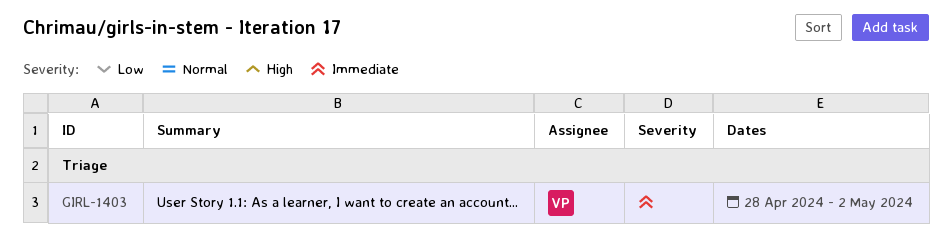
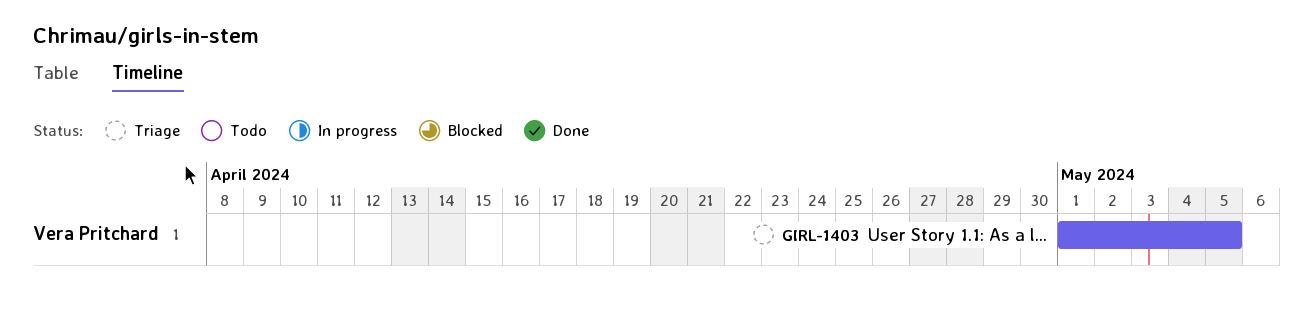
GIRL-1403, start: Apr 28 -> May 1
GIRL-1403, due: May 2 -> May 5

